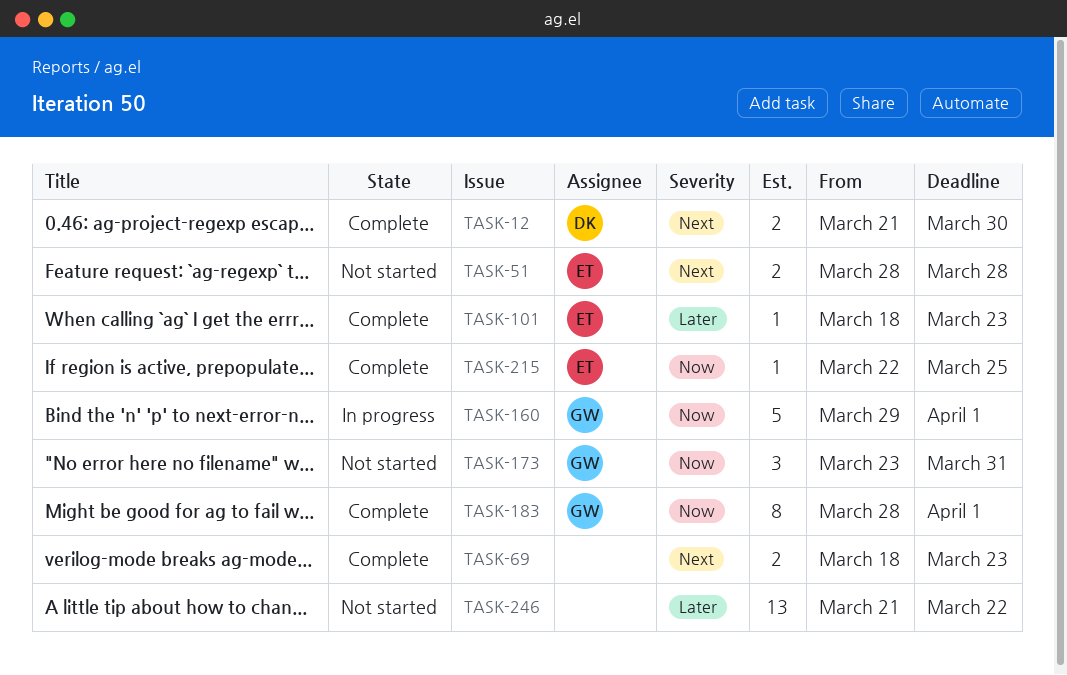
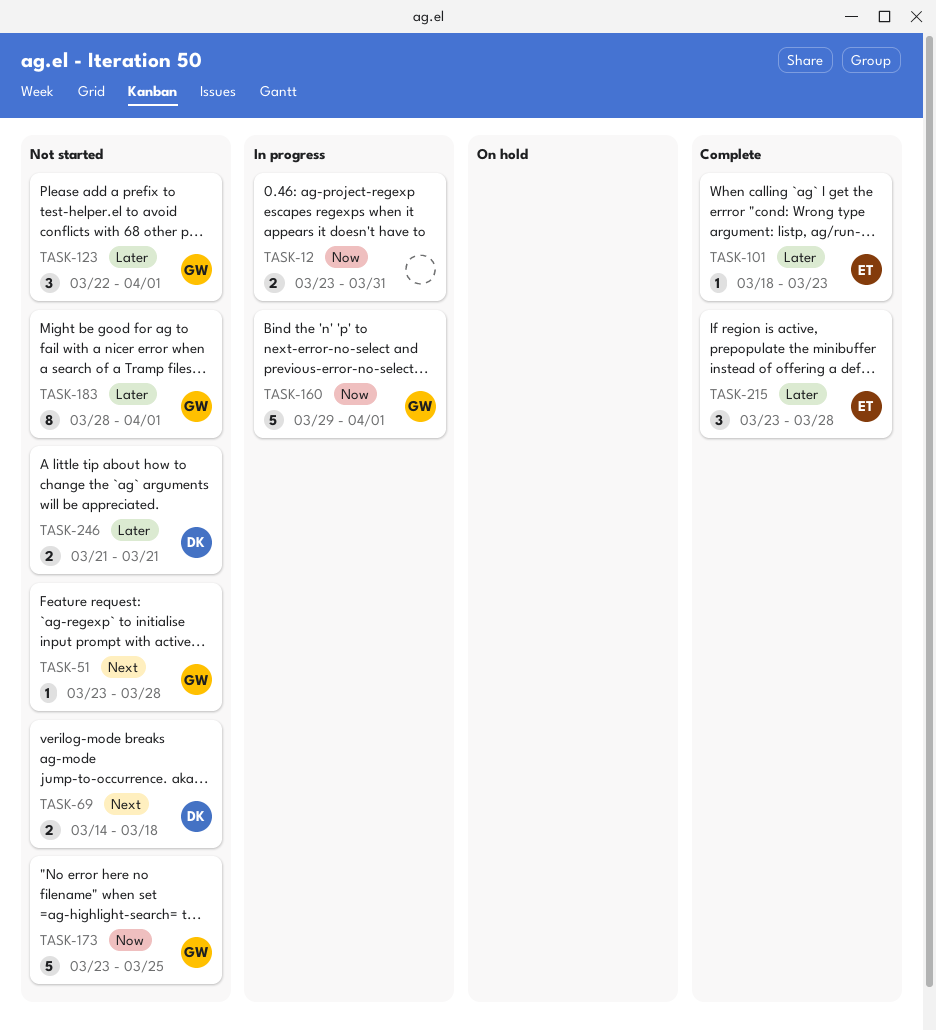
TASK-12, status: Complete -> In progress
TASK-12, owner: DK -> none
TASK-12, priority: Next -> Now
TASK-12, start: Mar 21 -> Mar 23
TASK-12, due: Mar 30 -> Mar 31
TASK-51, owner: ET -> GW
TASK-51, estimate: 2 -> 1
TASK-51, start: Mar 28 -> Mar 23
TASK-69, status: Complete -> Not started
TASK-69, owner: none -> DK
TASK-69, start: Mar 18 -> Mar 14
TASK-69, due: Mar 23 -> Mar 18
TASK-123: none -> present
TASK-173, estimate: 3 -> 5
TASK-173, due: Mar 31 -> Mar 25
TASK-183, status: Complete -> Not started
TASK-183, priority: Now -> Later
TASK-215, priority: Now -> Later
TASK-215, estimate: 1 -> 3
TASK-215, start: Mar 22 -> Mar 23
TASK-215, due: Mar 25 -> Mar 28
TASK-246, owner: none -> DK
TASK-246, estimate: 13 -> 2
TASK-246, due: Mar 22 -> Mar 21

